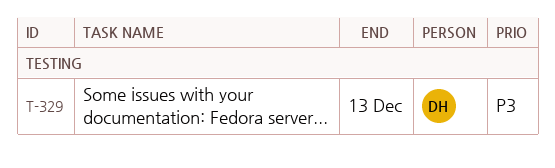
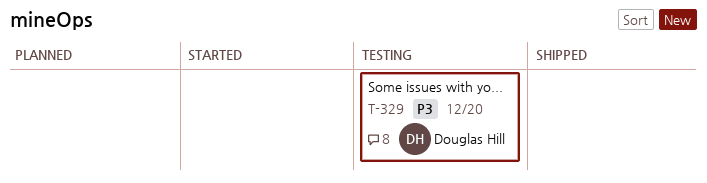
T-329, due: Dec 13 -> Dec 20

